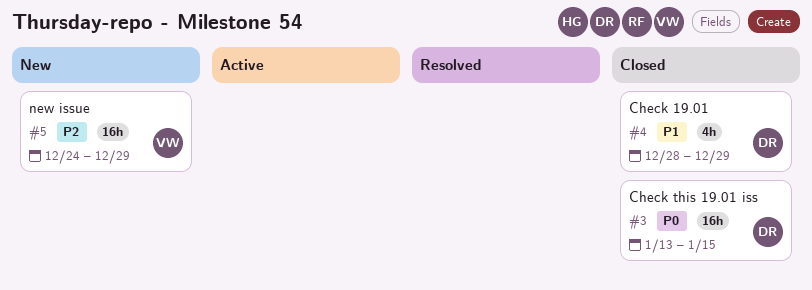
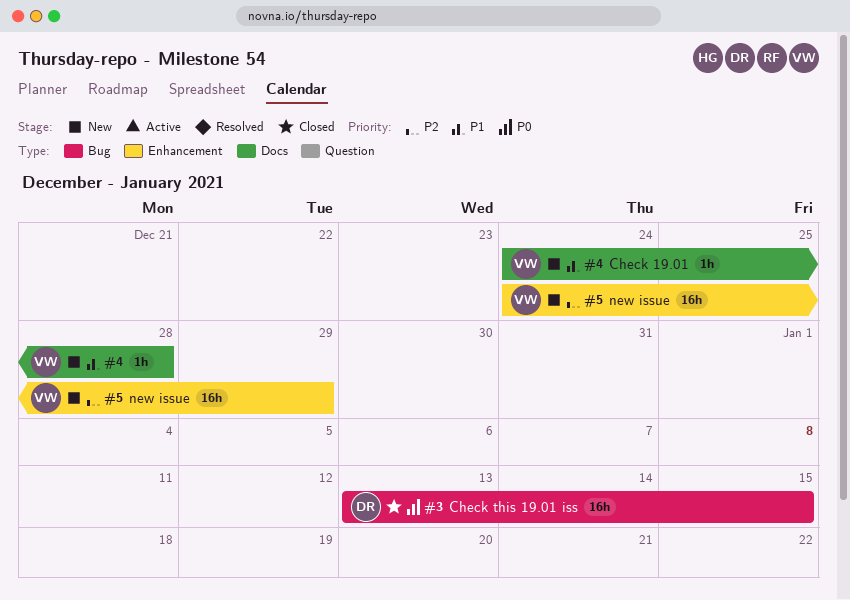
#4, status: Closed -> New
#4, owner: DR -> VW
#4, estimate: 4h -> 1h
#4, start: Dec 28 -> Dec 24
#4, due: Dec 29 -> Dec 28

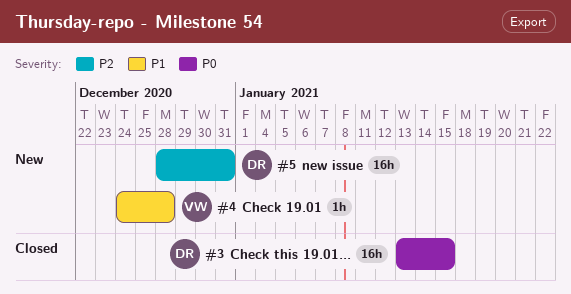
#5, owner: VW -> DR
#5, start: Dec 24 -> Dec 28
#5, due: Dec 29 -> Dec 31

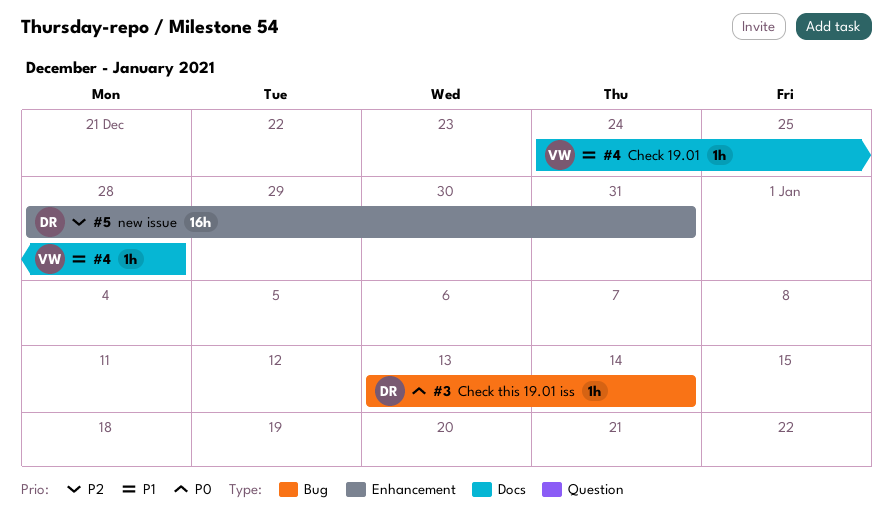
#3, estimate: 16h -> 1h
#3, due: Jan 15 -> Jan 14

